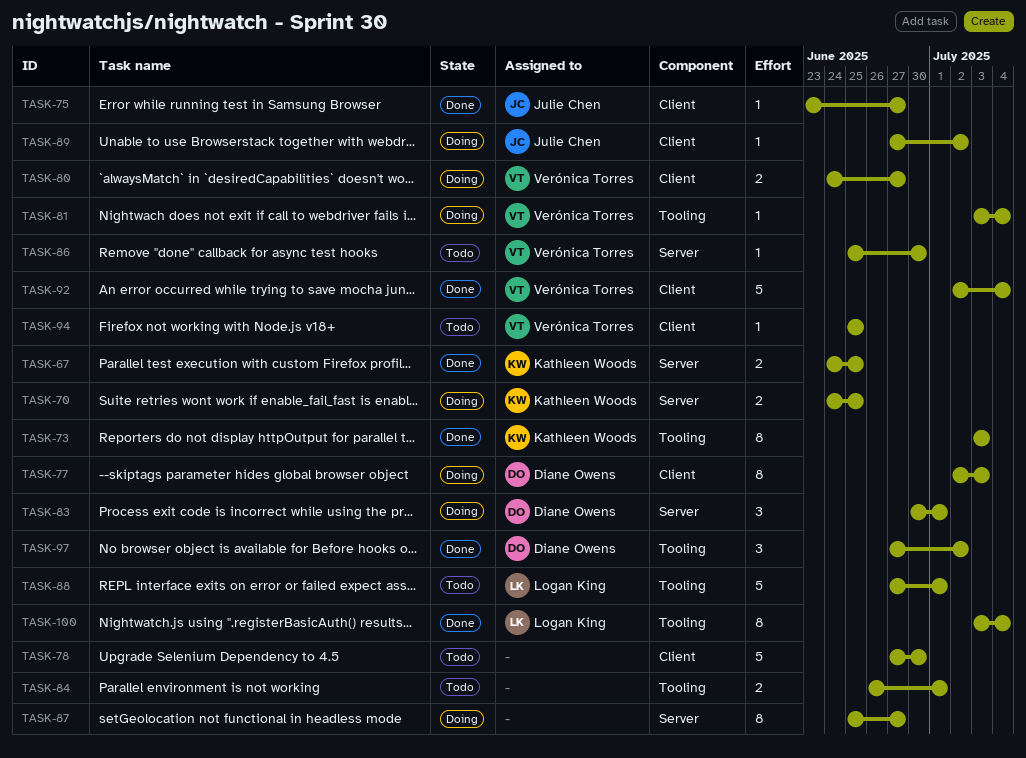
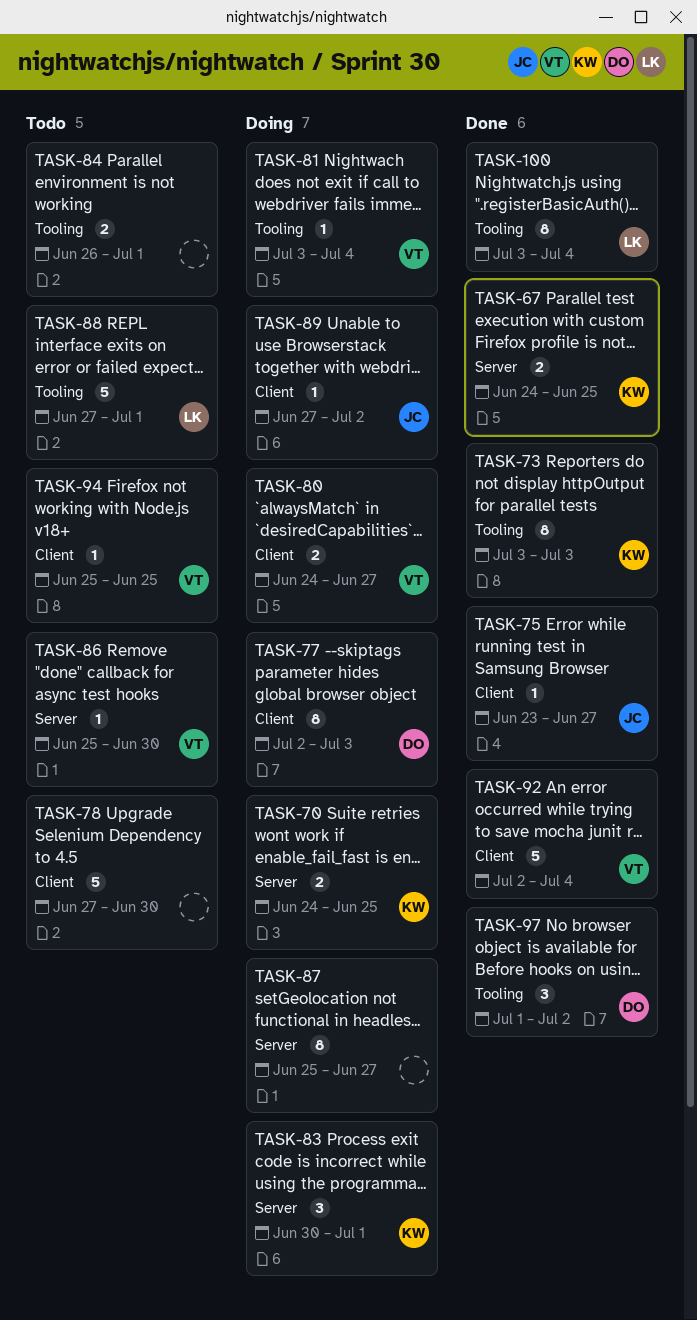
TASK-83, owner: Diane Owens -> Kathleen Woods
TASK-97, start: Jun 27 -> Jul 1

